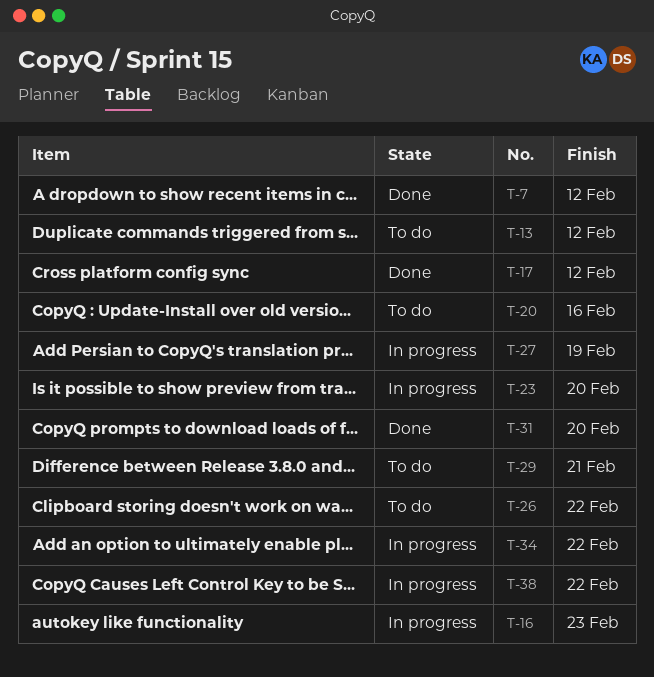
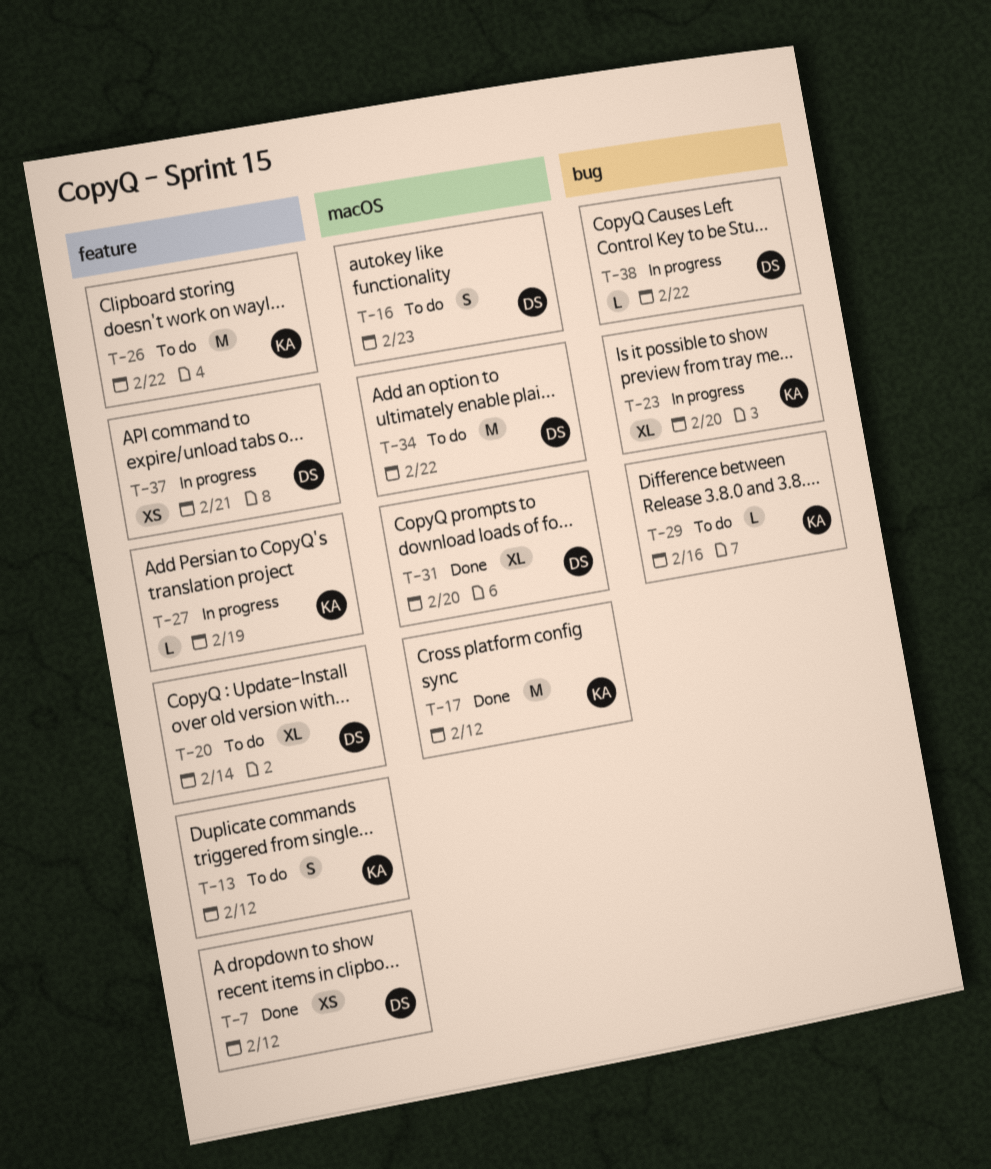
T-16, status: In progress -> To do
T-20, due: Feb 16 -> Feb 14
T-29, due: Feb 21 -> Feb 16
T-34, status: In progress -> To do
T-37: none -> present

